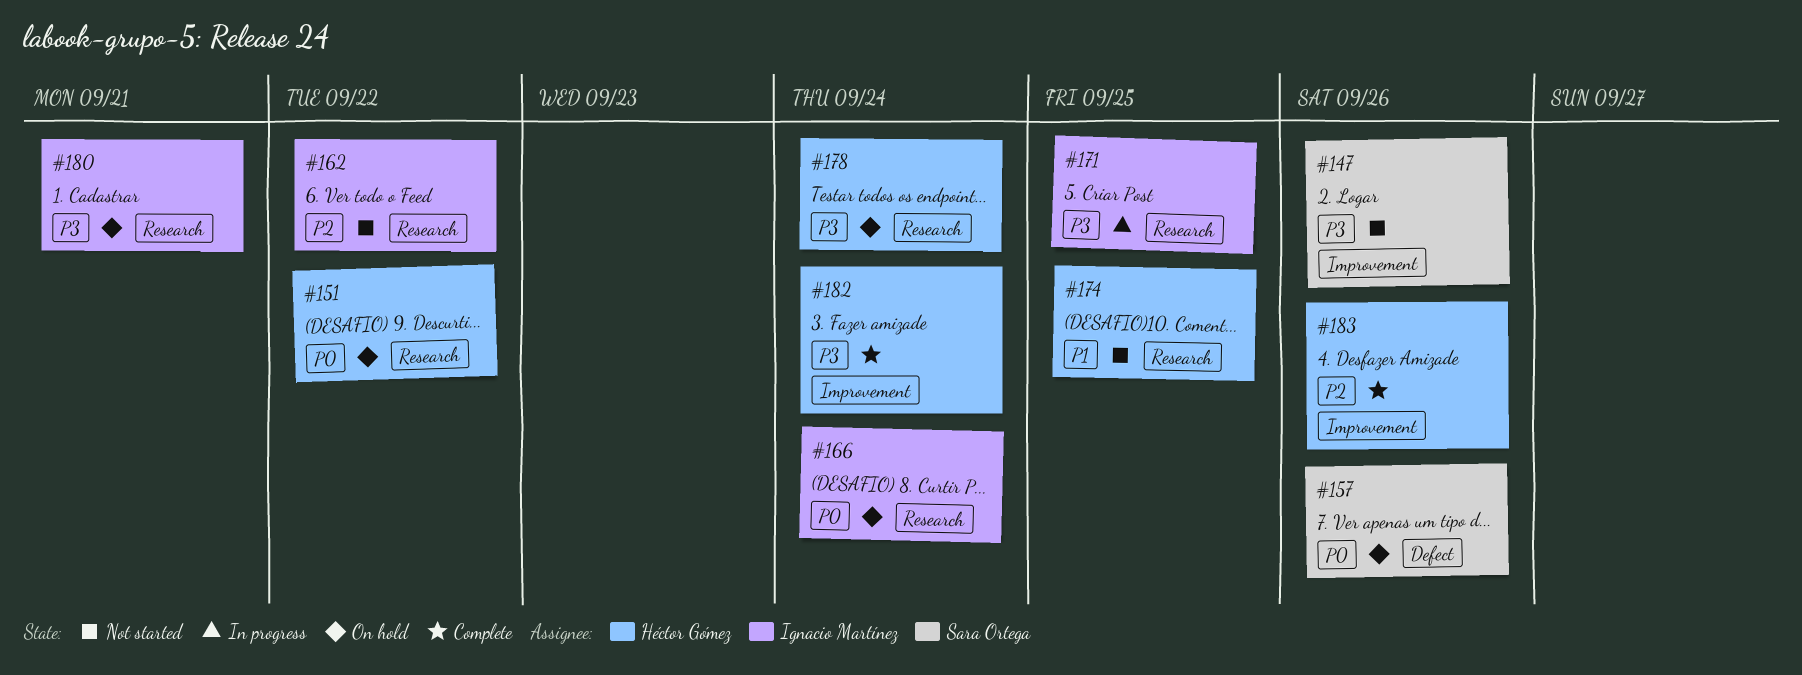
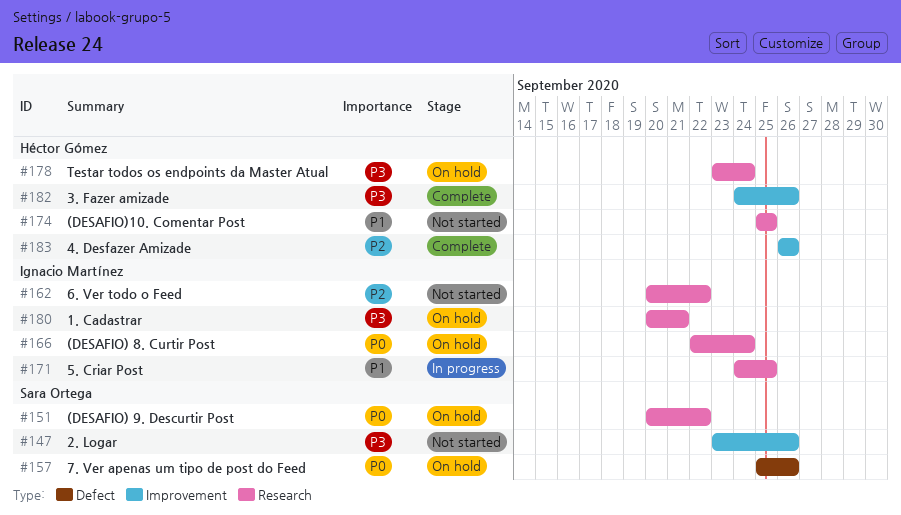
#151, owner: Héctor Gómez -> Sara Ortega
#171, priority: P3 -> P1
#182, due: Sep 24 -> Sep 26

